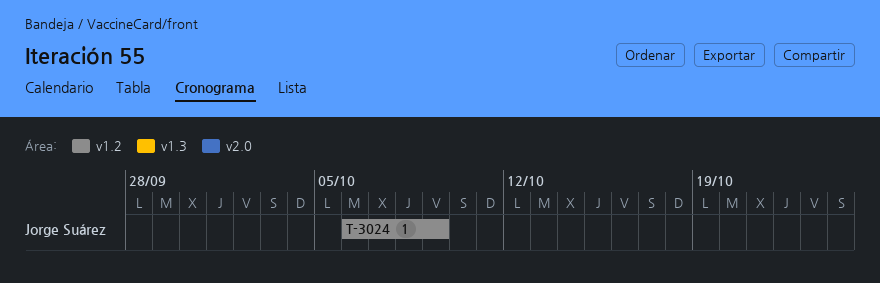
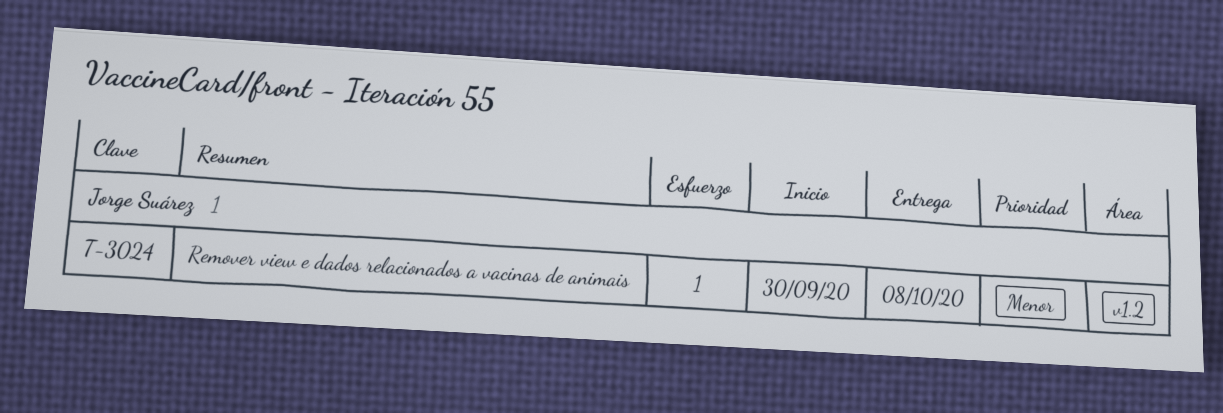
T-3024, start: Oct 6 -> Sep 30
T-3024, due: Oct 9 -> Oct 8

